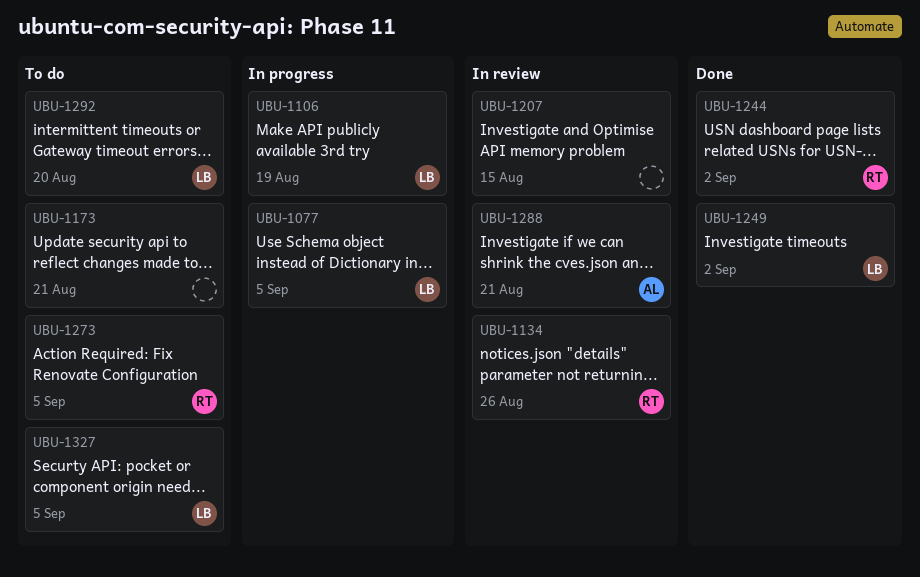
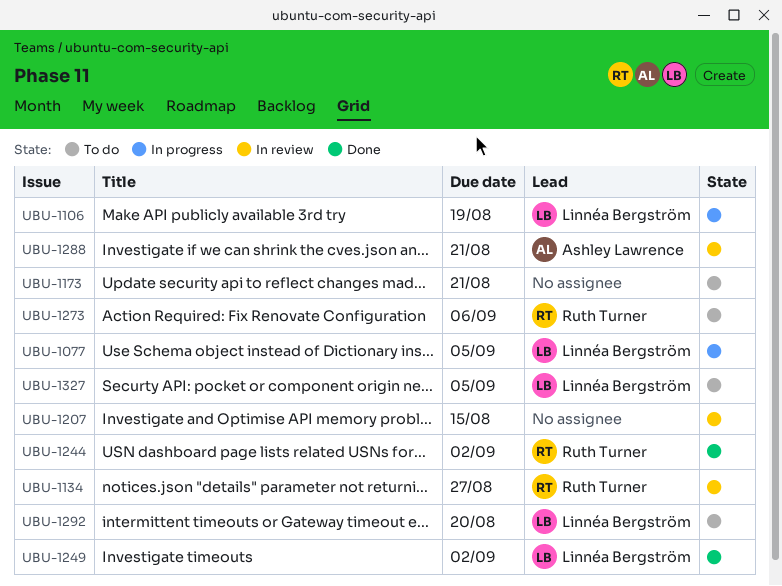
UBU-1134, due: Aug 26 -> Aug 27
UBU-1273, due: Sep 5 -> Sep 6

